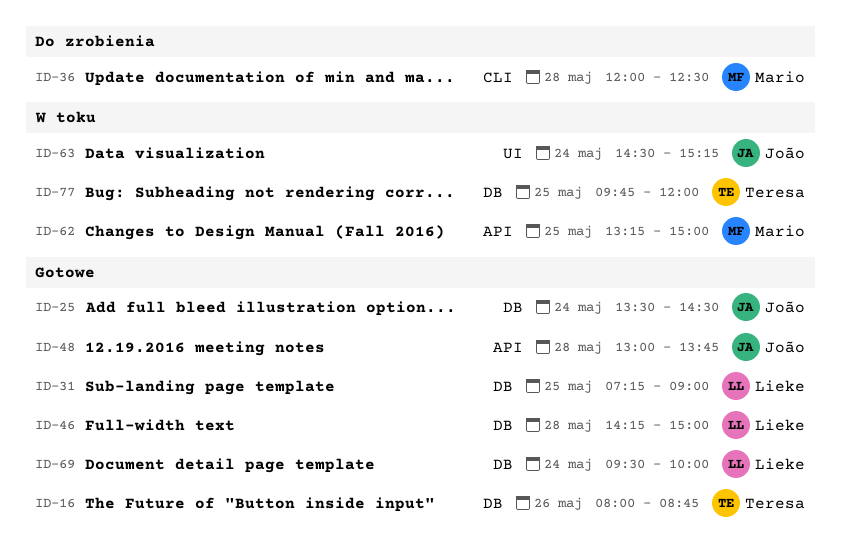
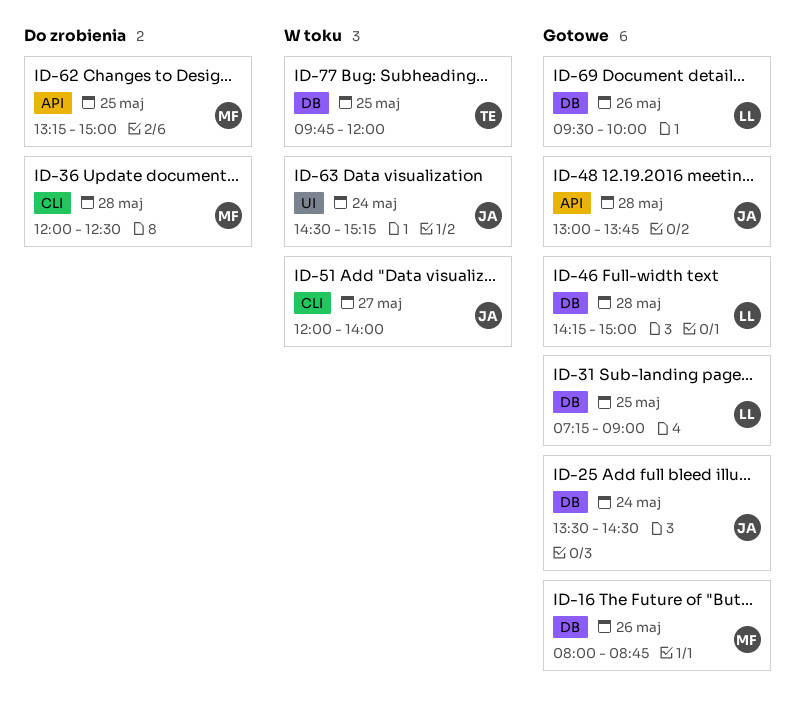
ID-16, owner: Teresa -> Mario
ID-51: none -> present
ID-62, status: W toku -> Do zrobienia
ID-69, day: May 24 -> May 26

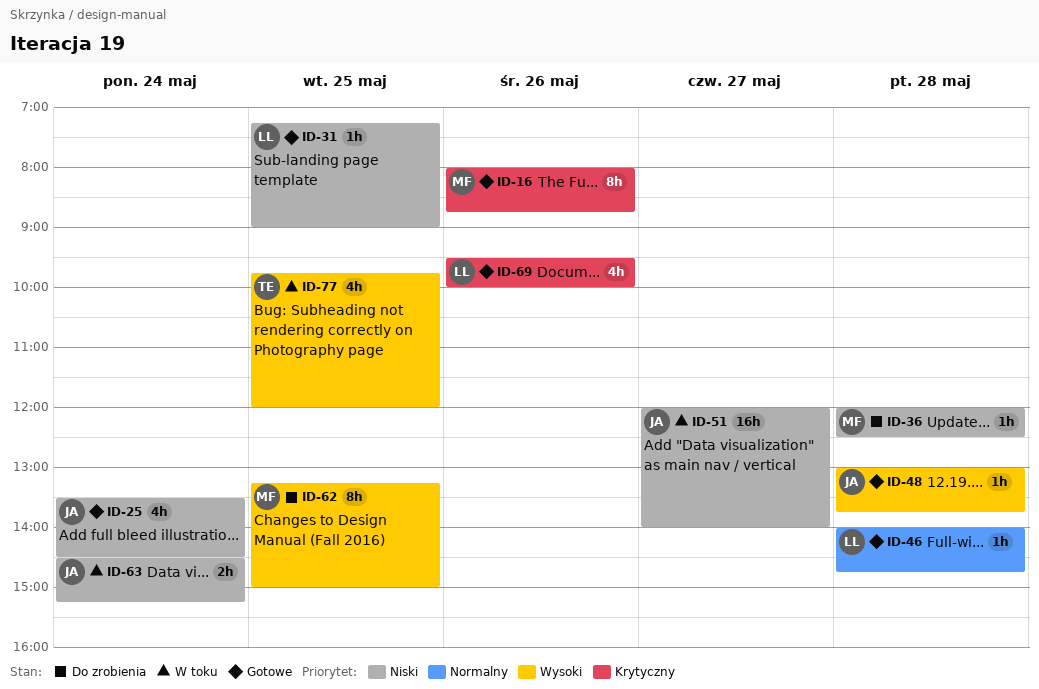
ID-46, begins: 14:15 -> 14:00
ID-46, ends: 15:00 -> 14:45

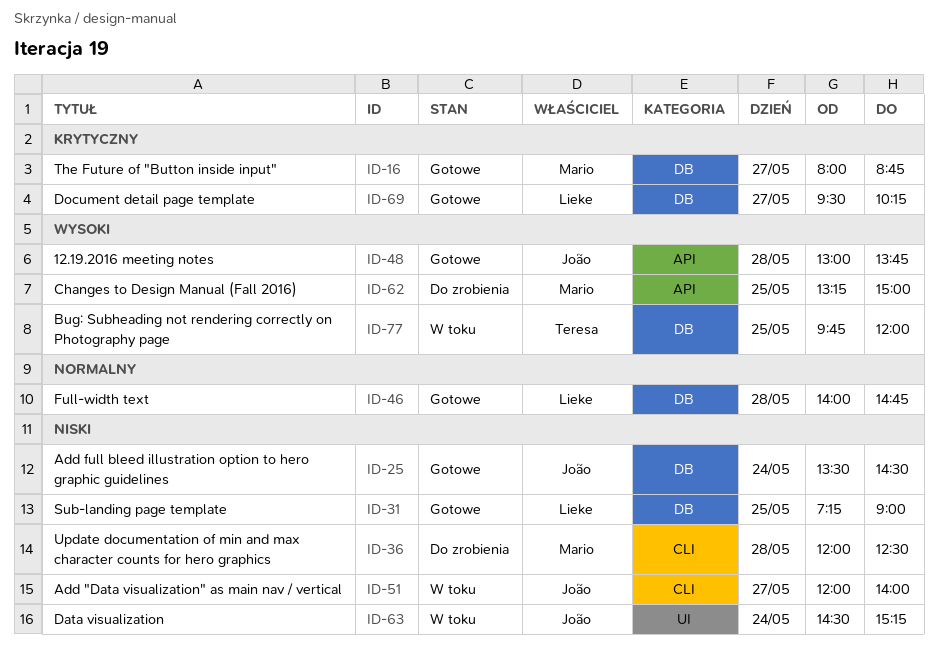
ID-16, day: May 26 -> May 27
ID-69, day: May 26 -> May 27
ID-69, ends: 10:00 -> 10:15

